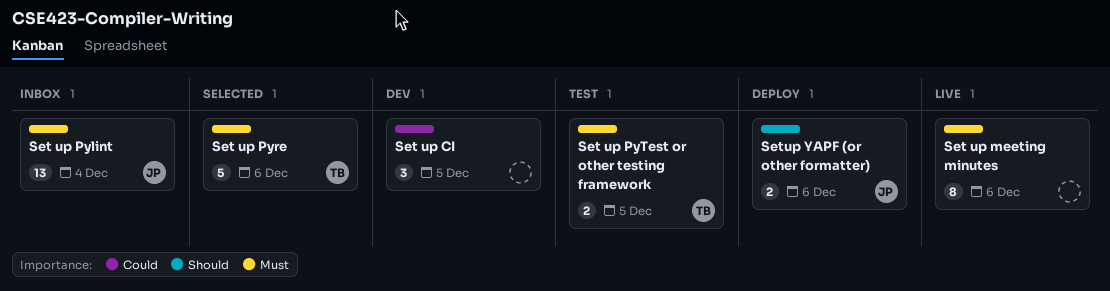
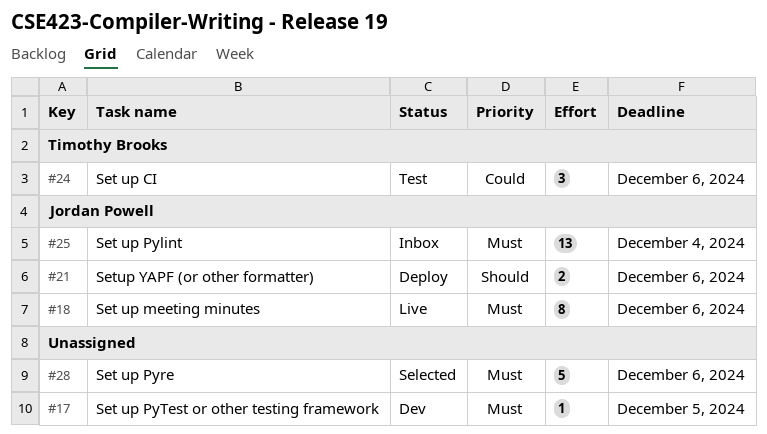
Set up CI, status: Dev -> Test
Set up CI, owner: none -> Timothy Brooks
Set up CI, due: Dec 5 -> Dec 6
Set up meeting minutes, owner: none -> Jordan Powell
Set up Pyre, owner: Timothy Brooks -> none
Set up PyTest or other testing framework, status: Test -> Dev
Set up PyTest or other testing framework, owner: Timothy Brooks -> none
Set up PyTest or other testing framework, estimate: 2 -> 1

